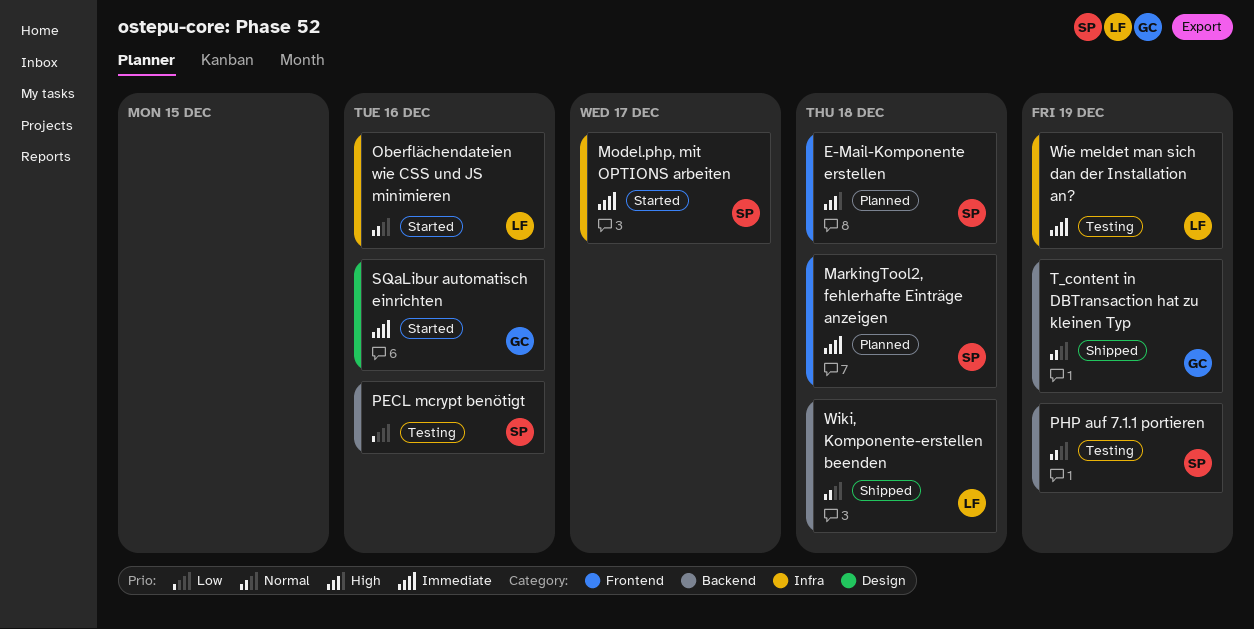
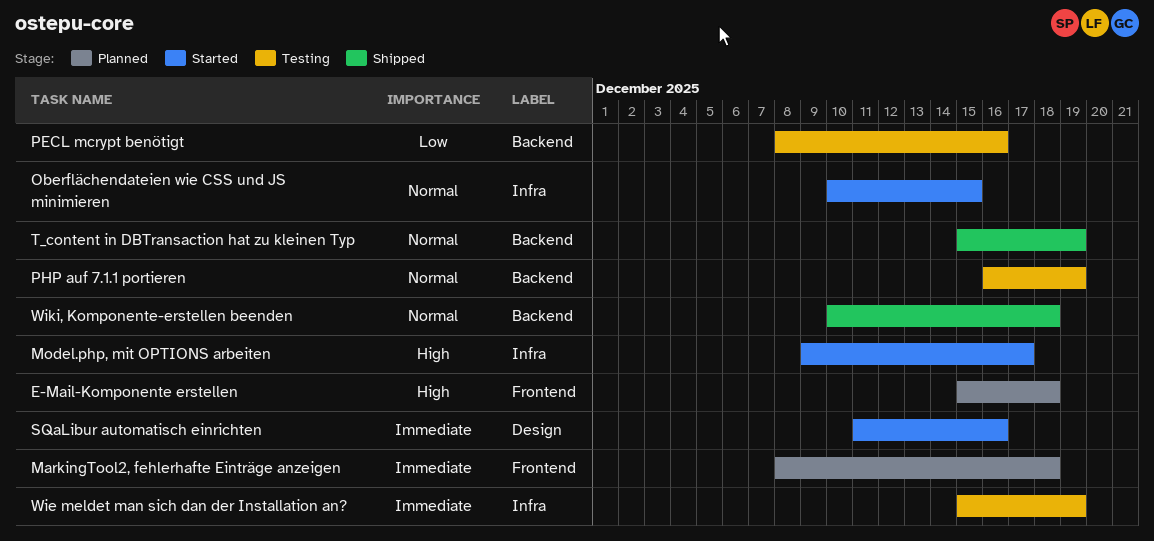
Model.php, mit OPTIONS arbeiten, priority: Immediate -> High
Oberflächendateien wie CSS und JS minimieren, due: Dec 16 -> Dec 15

